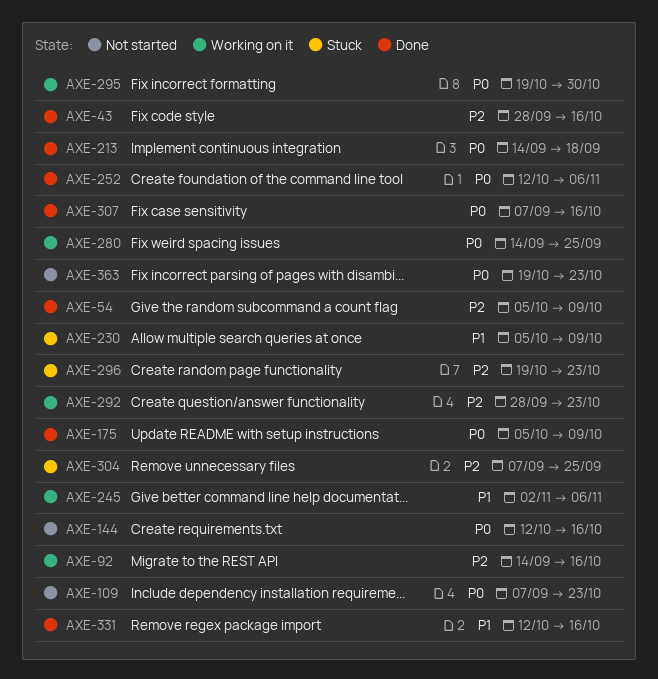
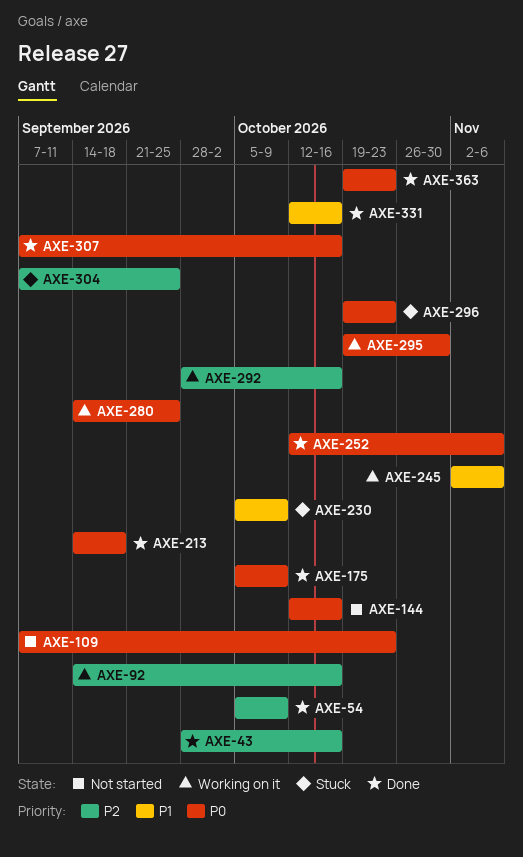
AXE-292, due: Oct 23 -> Oct 16
AXE-296, priority: P2 -> P0
AXE-363, status: Not started -> Done

